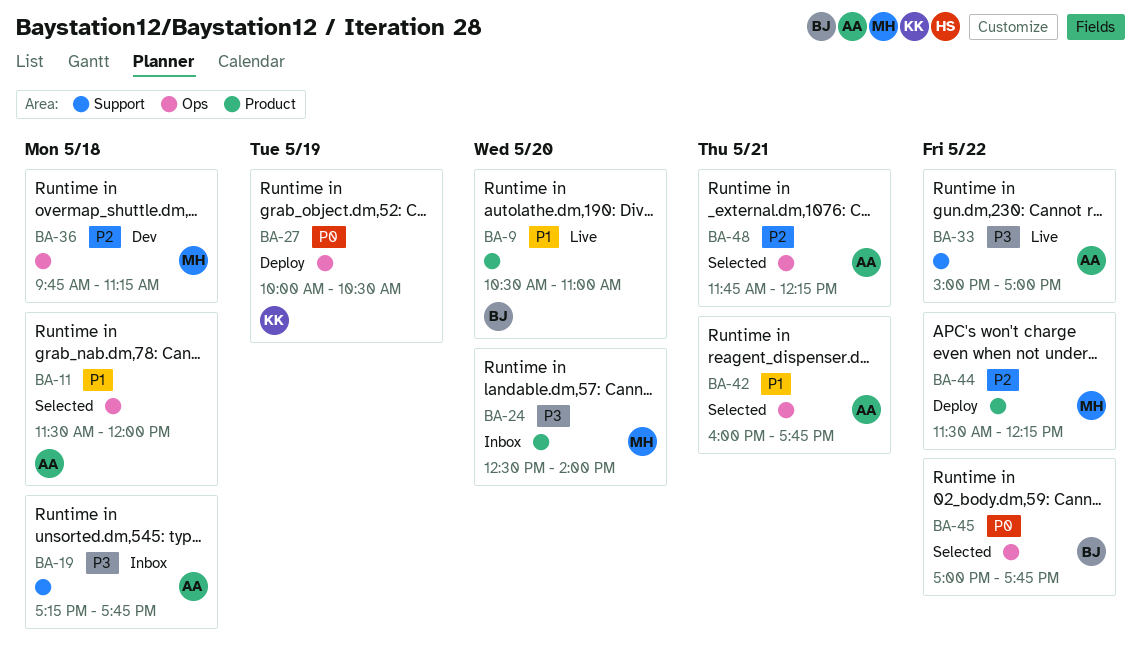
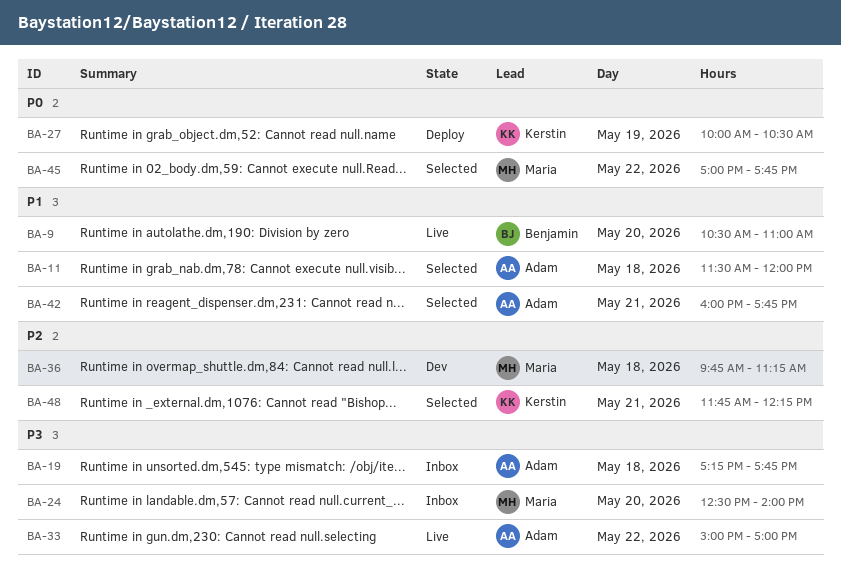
BA-44: present -> none
BA-45, owner: Benjamin -> Maria
BA-48, owner: Adam -> Kerstin

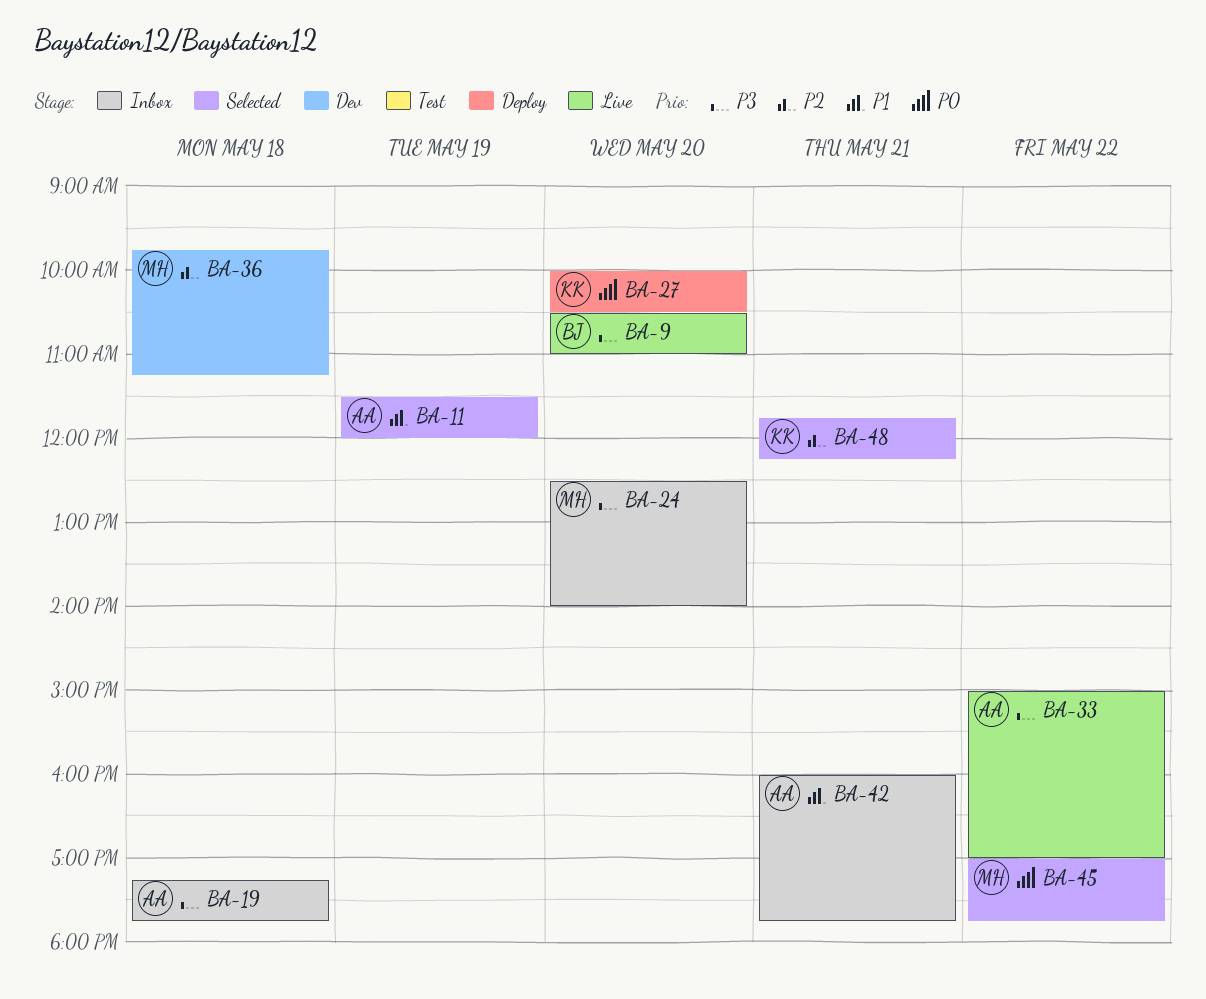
BA-9, priority: P1 -> P3
BA-11, day: May 18 -> May 19
BA-27, day: May 19 -> May 20
BA-42, status: Selected -> Inbox

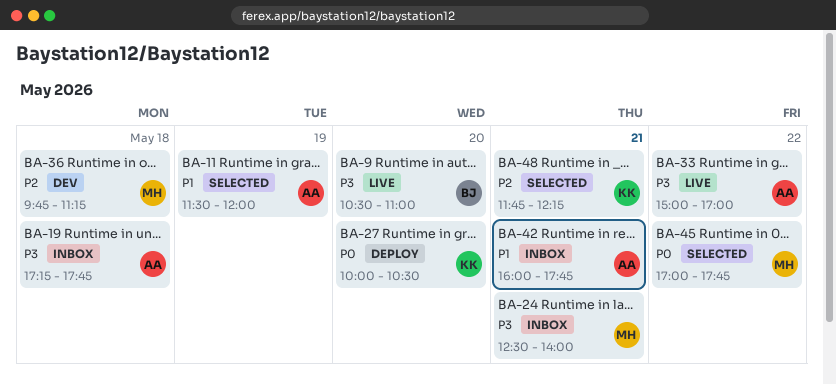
BA-24, day: May 20 -> May 21

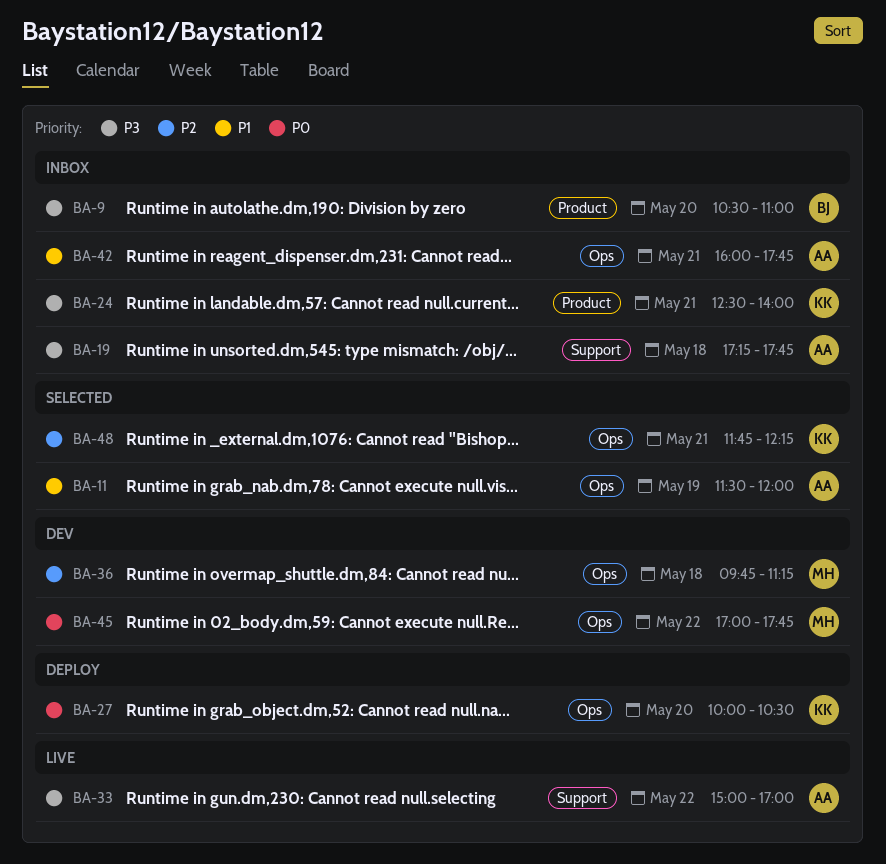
BA-9, status: Live -> Inbox
BA-24, owner: MH -> KK
BA-45, status: Selected -> Dev

